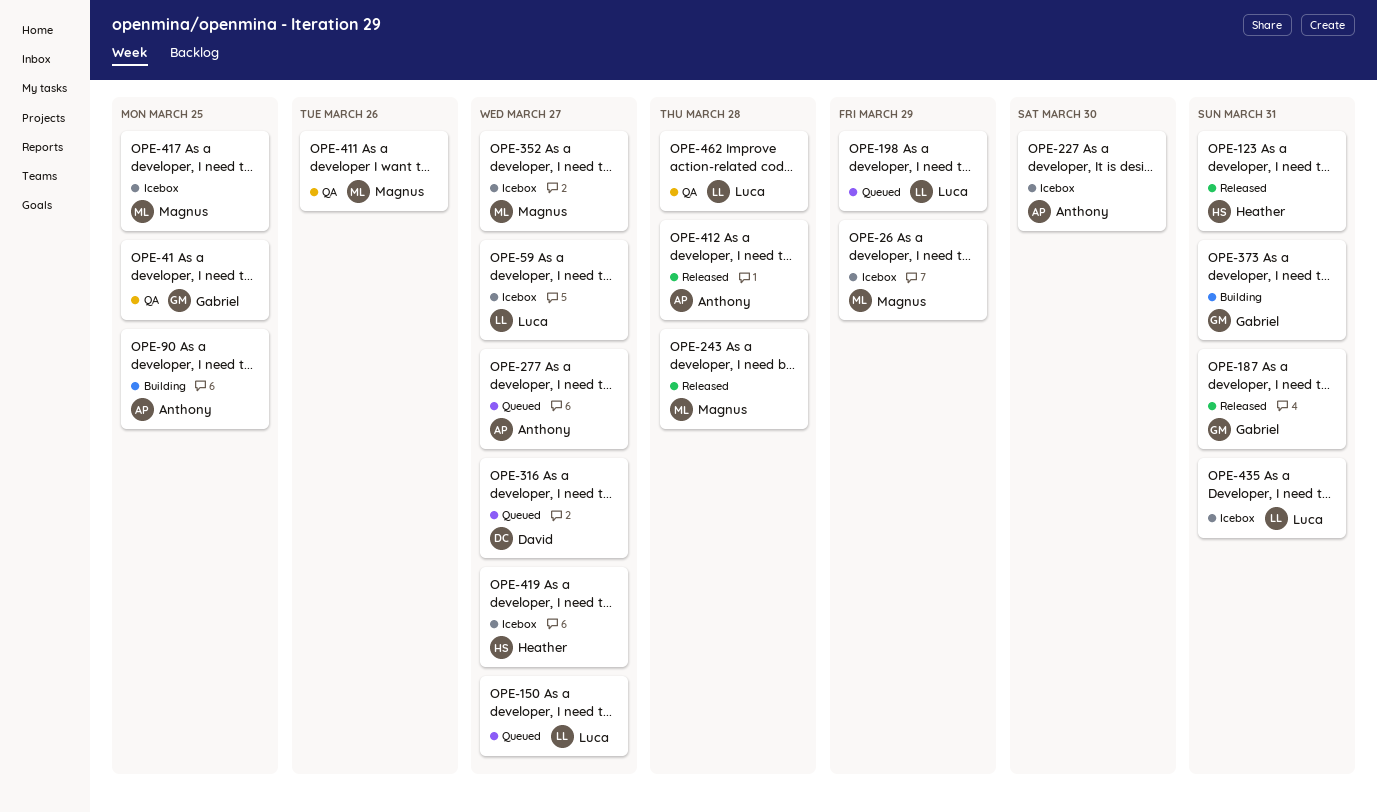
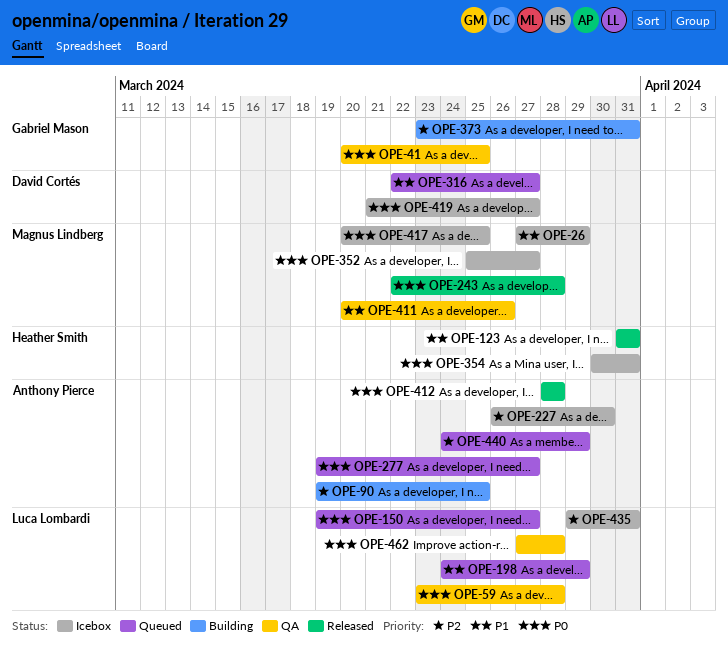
OPE-59, status: Icebox -> QA
OPE-59, due: Mar 27 -> Mar 28
OPE-187: present -> none
OPE-354: none -> present
OPE-419, owner: Heather Smith -> David Cortés
OPE-440: none -> present

